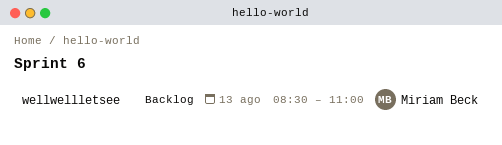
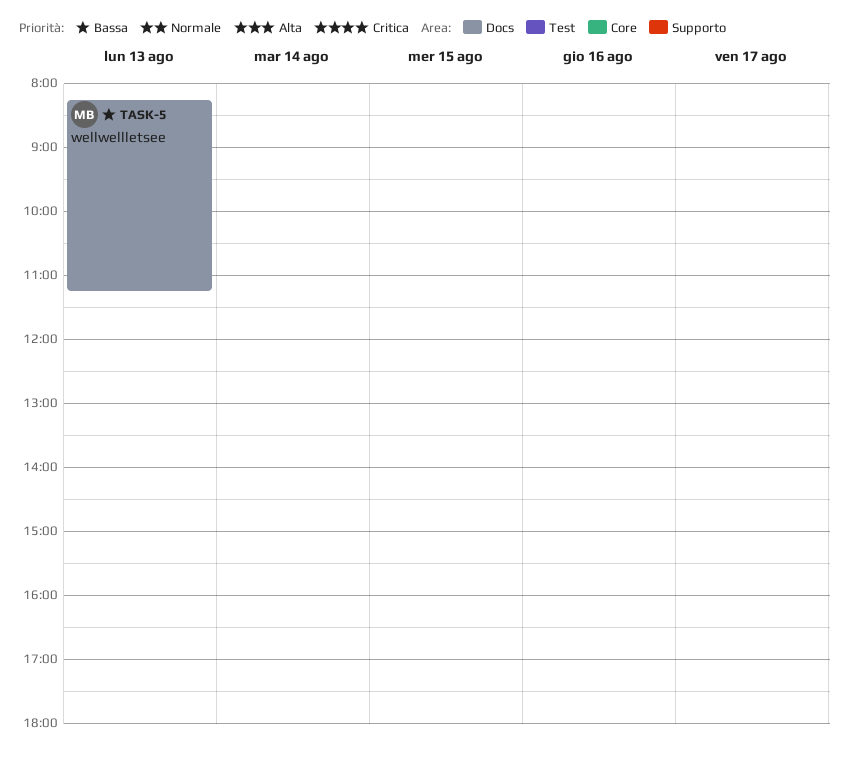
wellwellletsee, begins: 08:30 -> 08:15
wellwellletsee, ends: 11:00 -> 11:15

